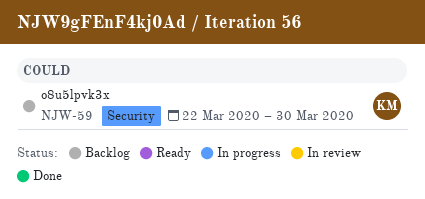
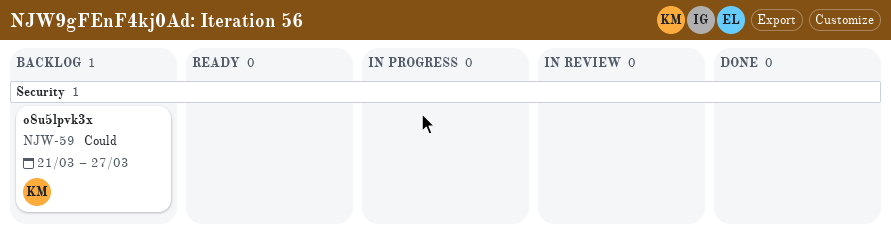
NJW-59, start: Mar 22 -> Mar 21
NJW-59, due: Mar 30 -> Mar 27

